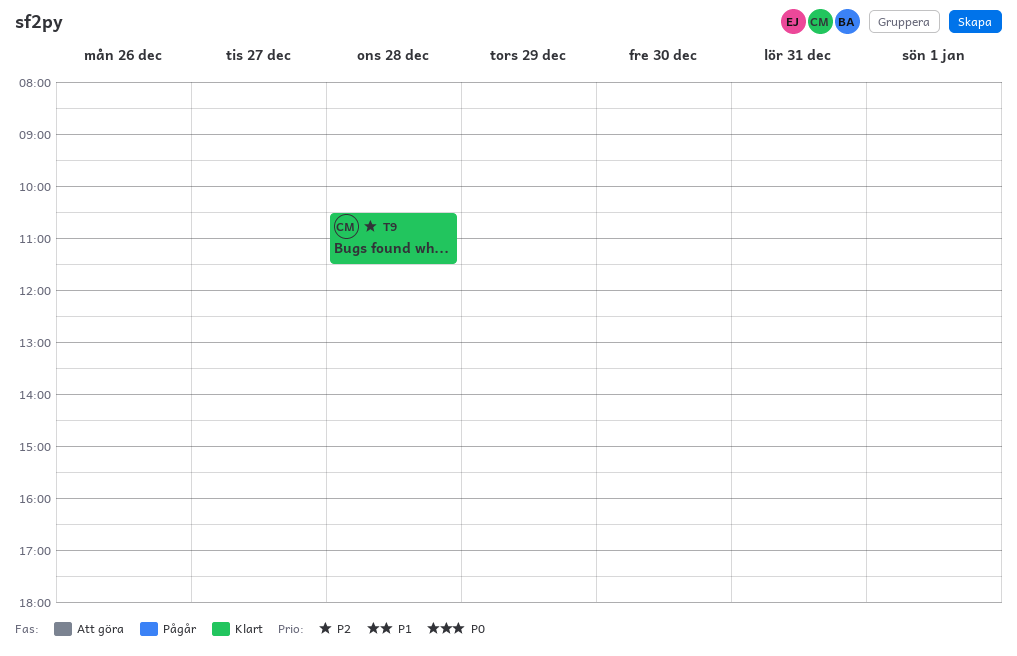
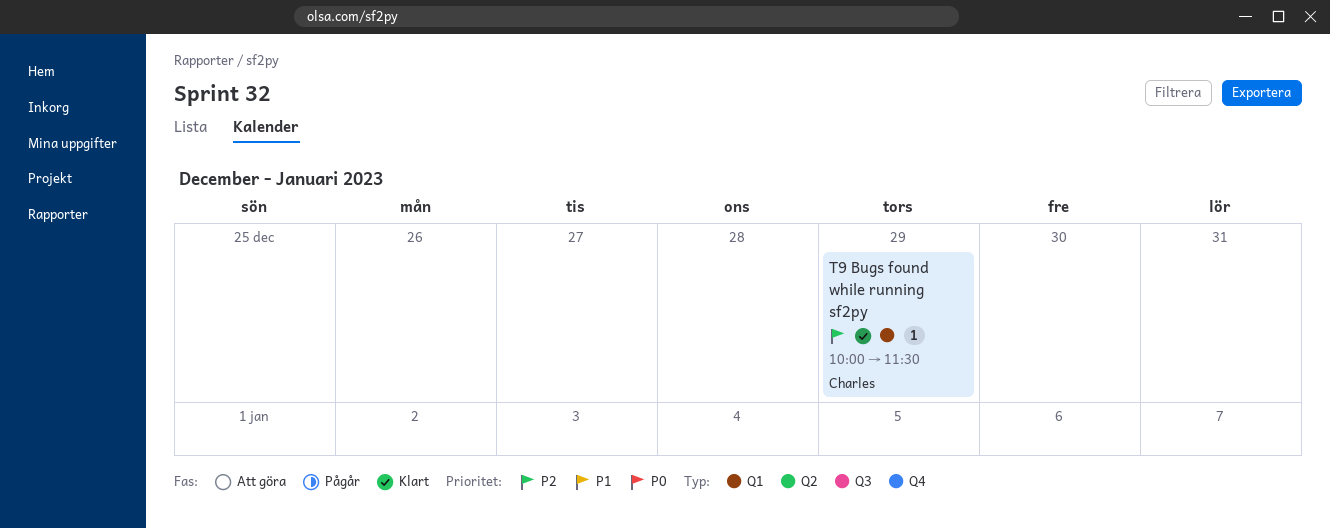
T9, day: Dec 28 -> Dec 29
T9, begins: 10:30 -> 10:00

